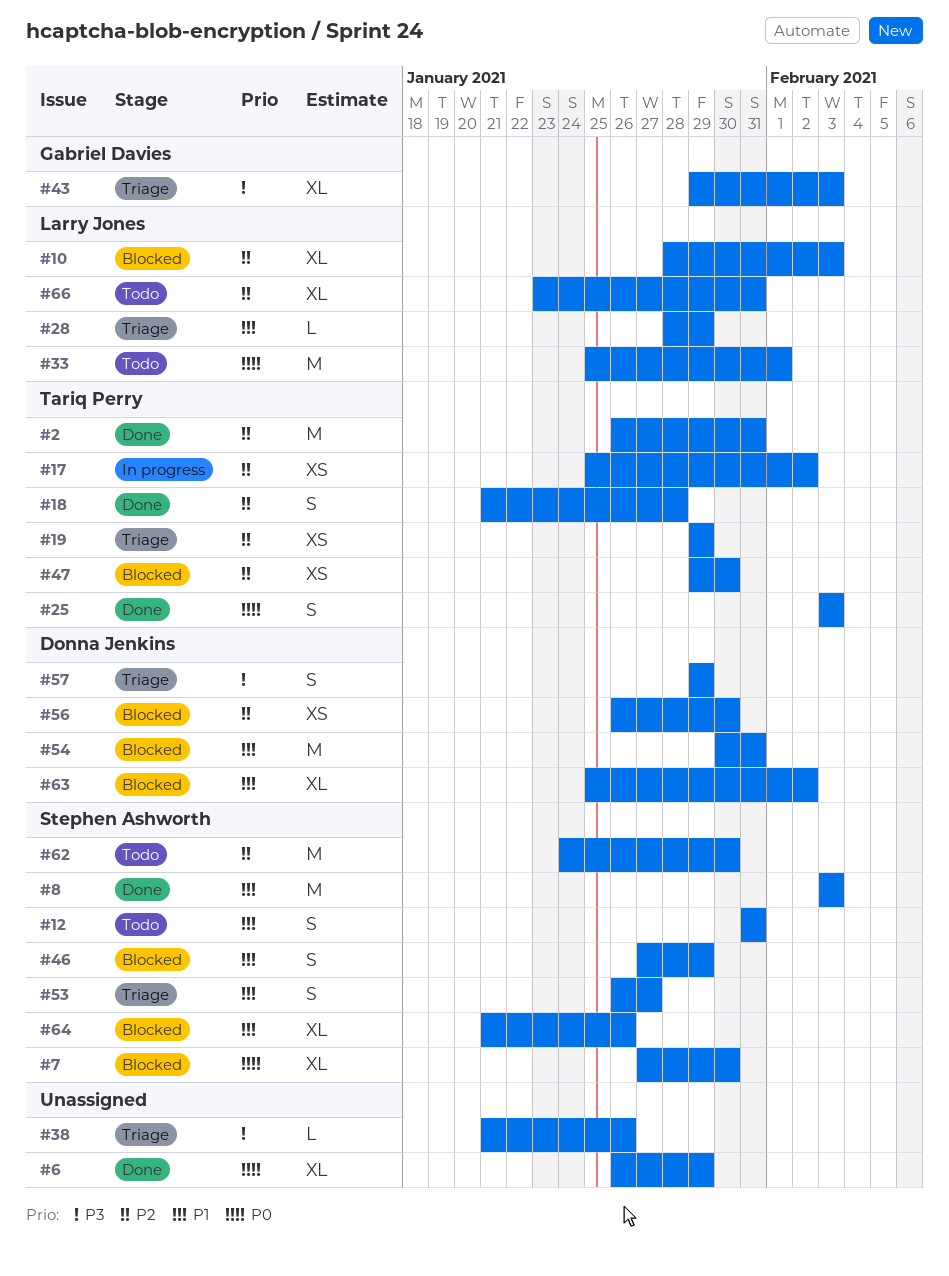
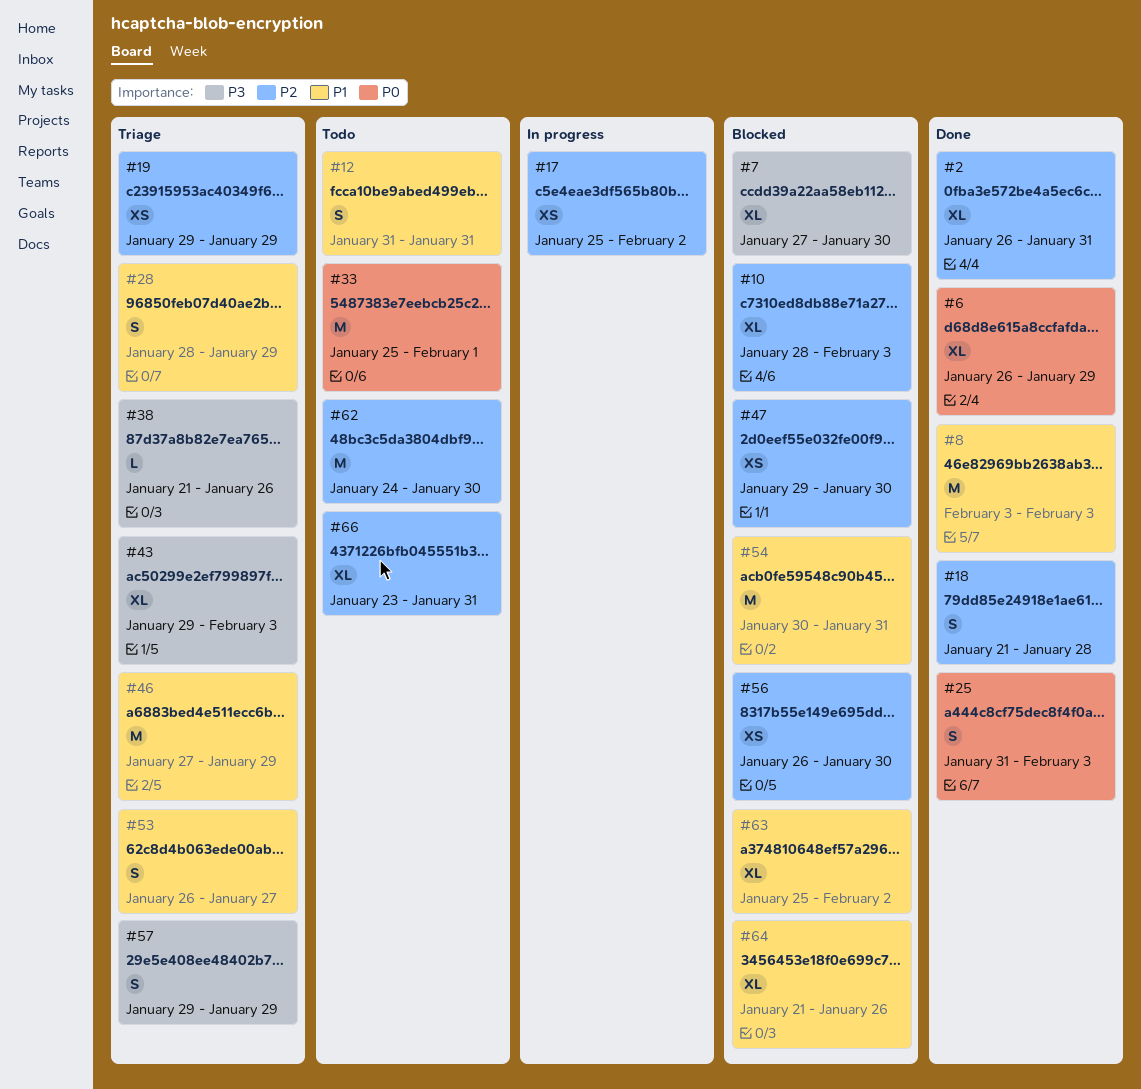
#2, estimate: M -> XL
#7, priority: P0 -> P3
#25, start: Feb 3 -> Jan 31
#28, estimate: L -> S
#46, status: Blocked -> Triage
#46, estimate: S -> M

